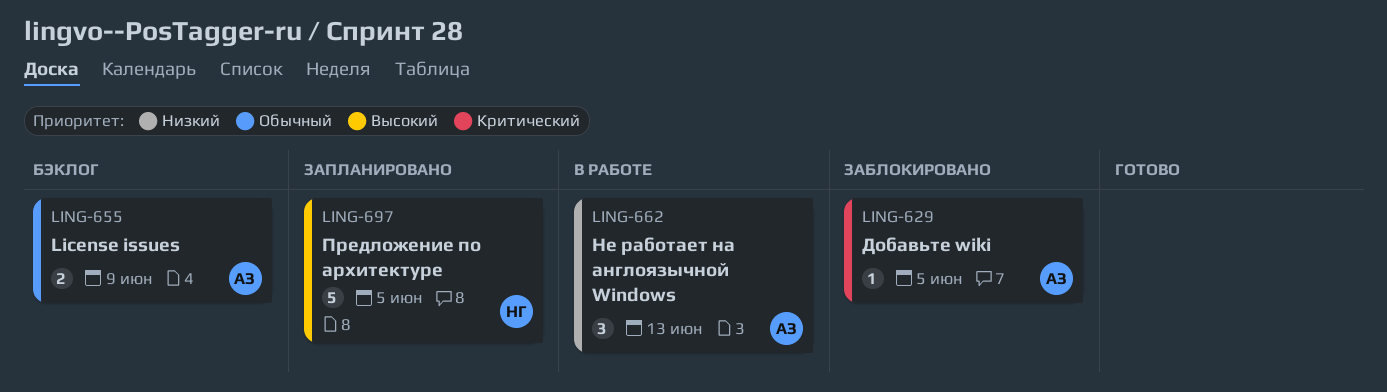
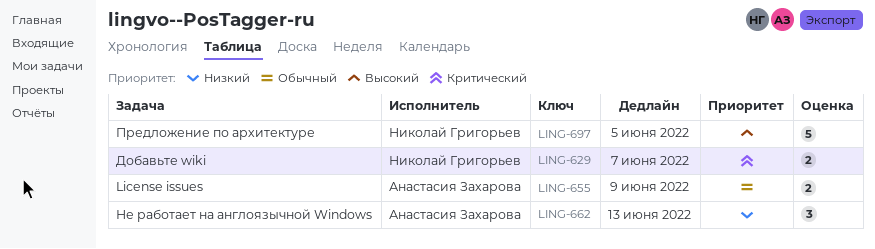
LING-629, owner: Анастасия Захарова -> Николай Григорьев
LING-629, estimate: 1 -> 2
LING-629, due: Jun 5 -> Jun 7

